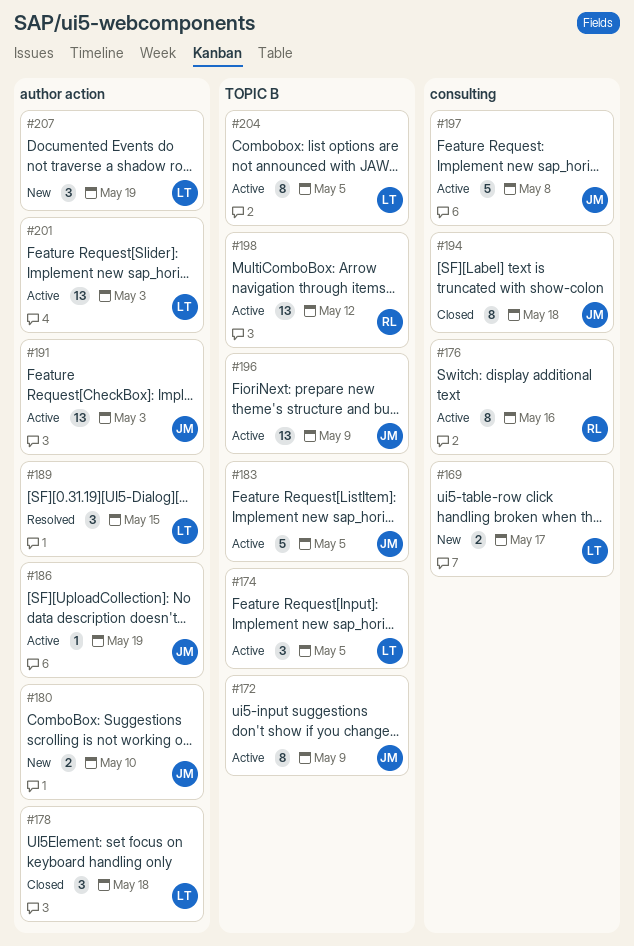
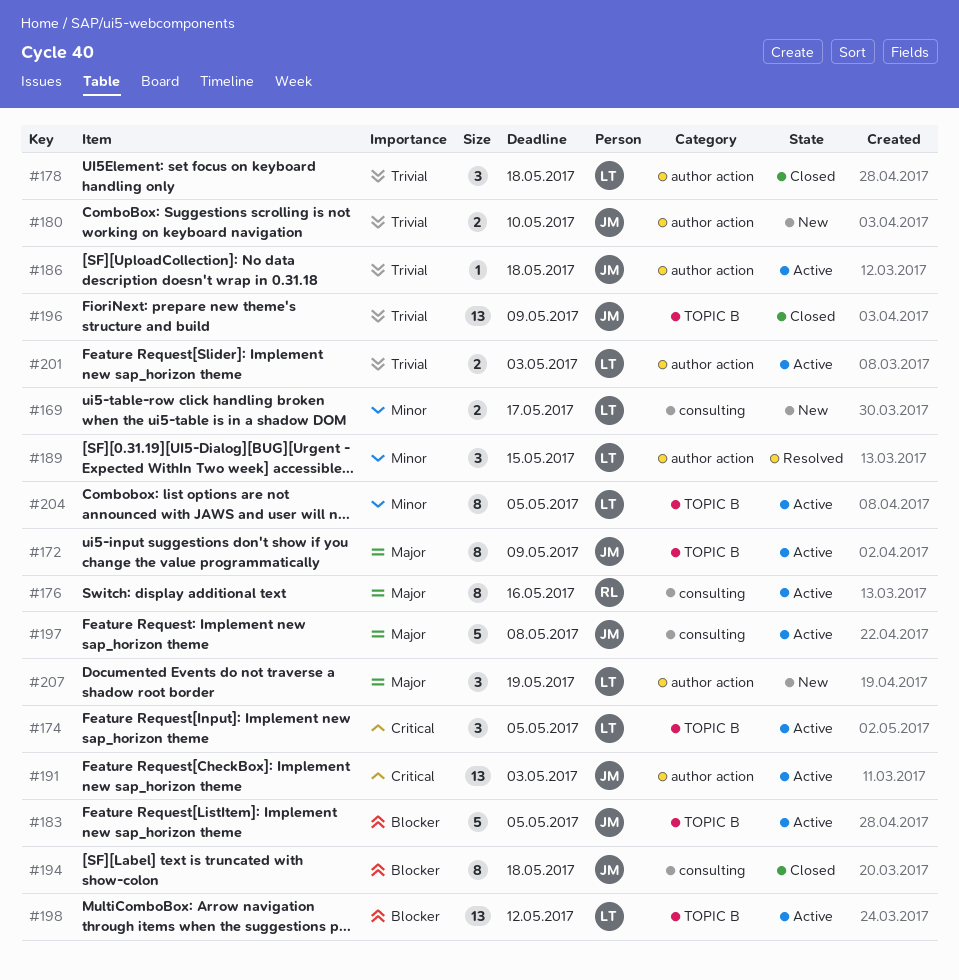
#186, due: May 19 -> May 18
#196, status: Active -> Closed
#198, owner: RL -> LT
#201, estimate: 13 -> 2

